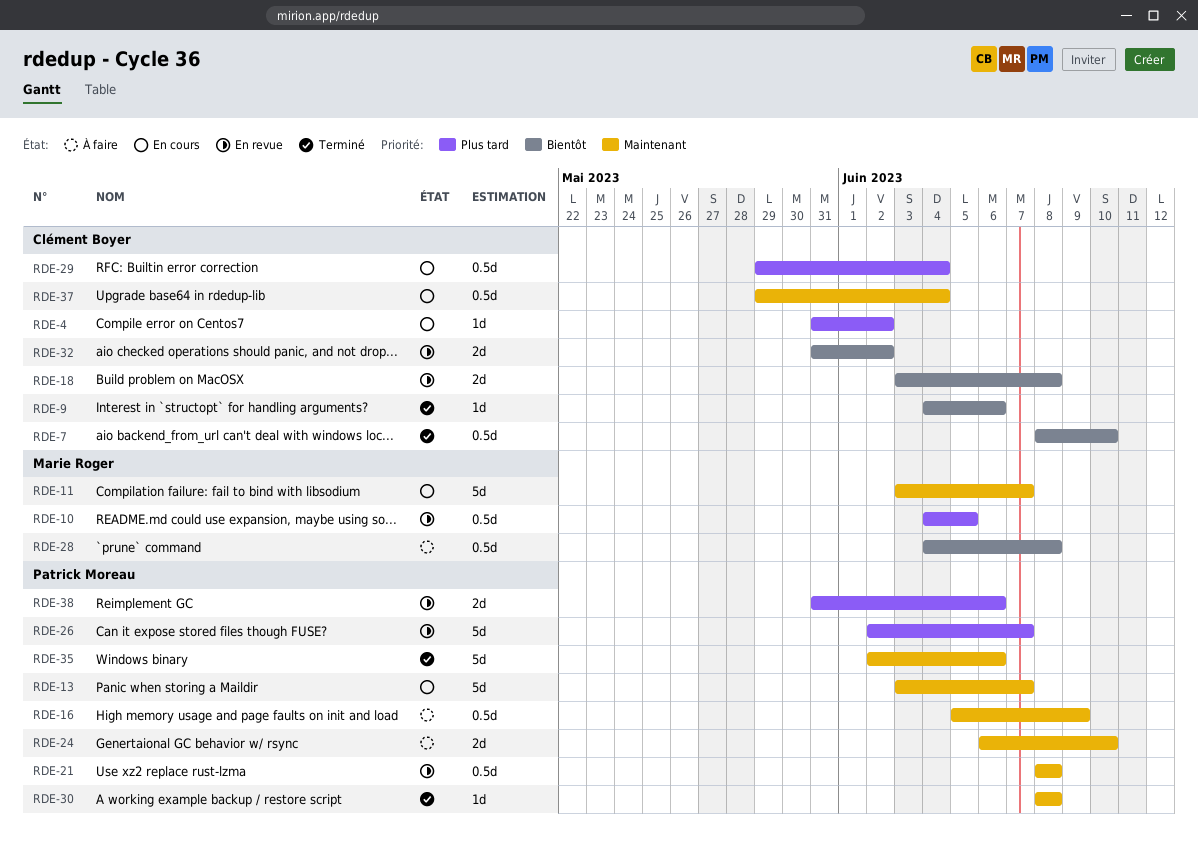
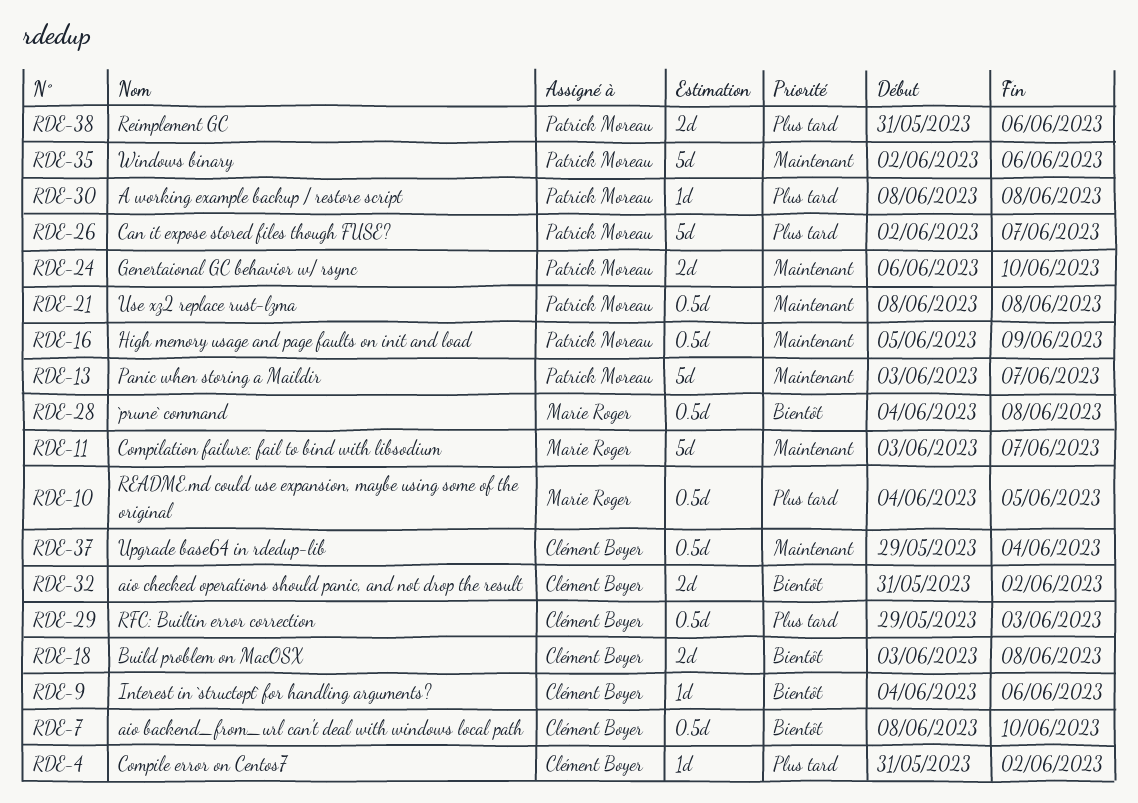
RDE-29, due: Jun 4 -> Jun 3
RDE-30, priority: Maintenant -> Plus tard

